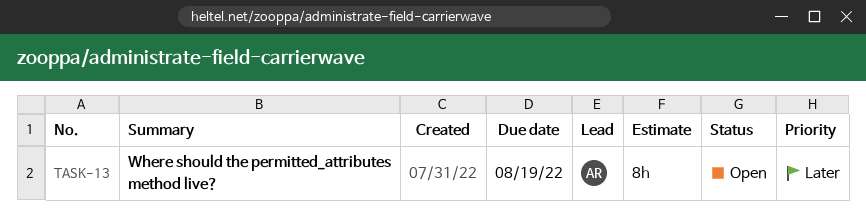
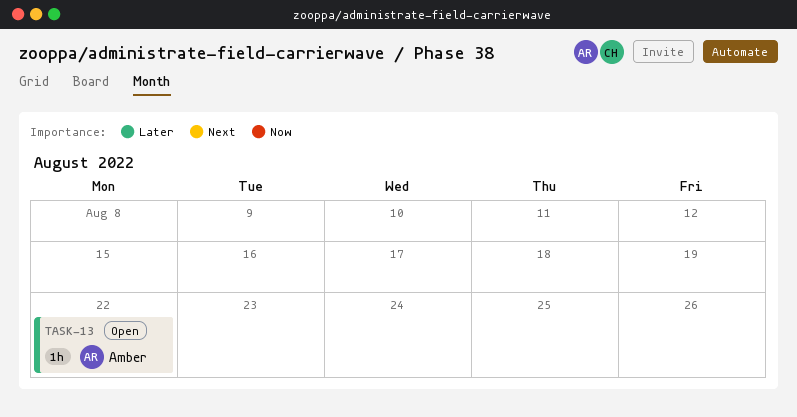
TASK-13, estimate: 8h -> 1h
TASK-13, due: Aug 19 -> Aug 22

